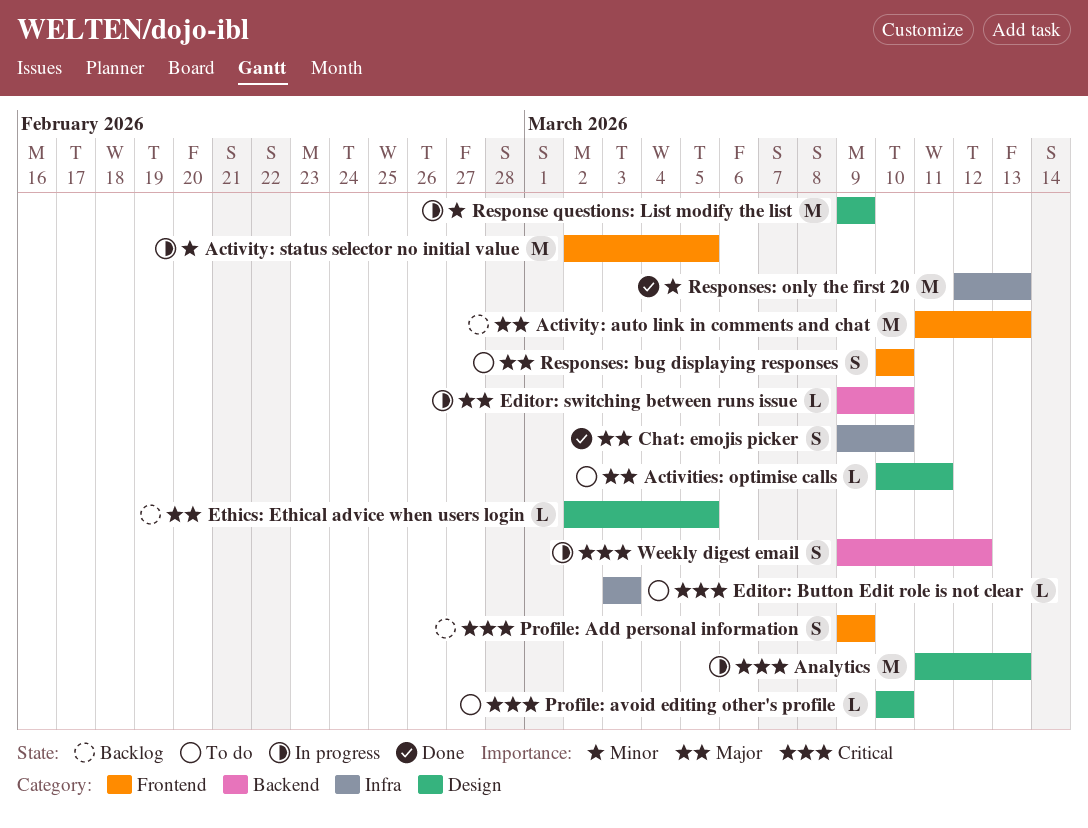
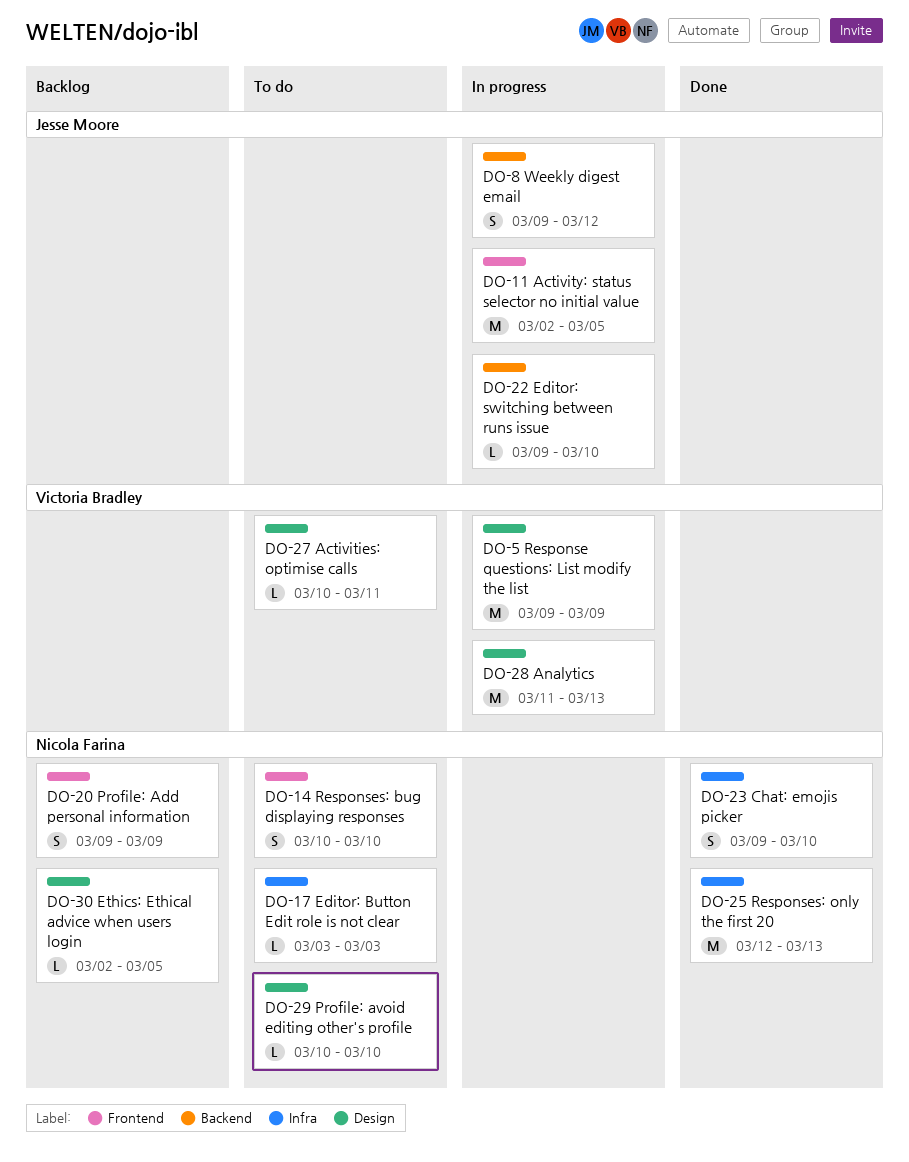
Activity: auto link in comments and chat: present -> none

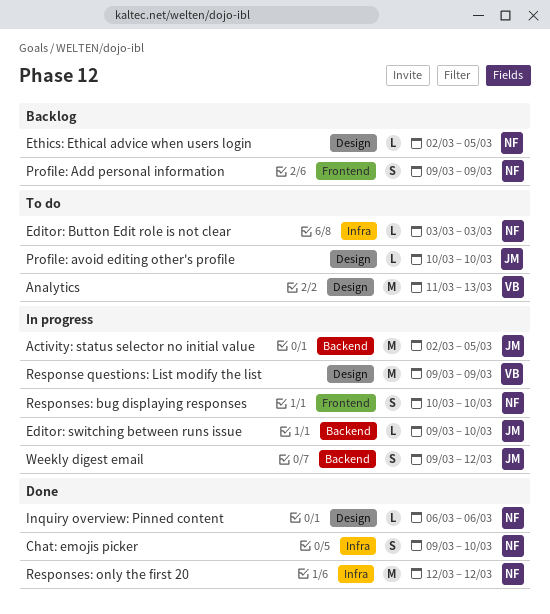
Activities: optimise calls: present -> none
Activity: status selector no initial value, label: Frontend -> Backend
Analytics, status: In progress -> To do
Inquiry overview: Pinned content: none -> present
Profile: avoid editing other's profile, owner: Nicola Farina -> Jesse Moore
Responses: bug displaying responses, status: To do -> In progress
Responses: only the first 20, due: Mar 13 -> Mar 12

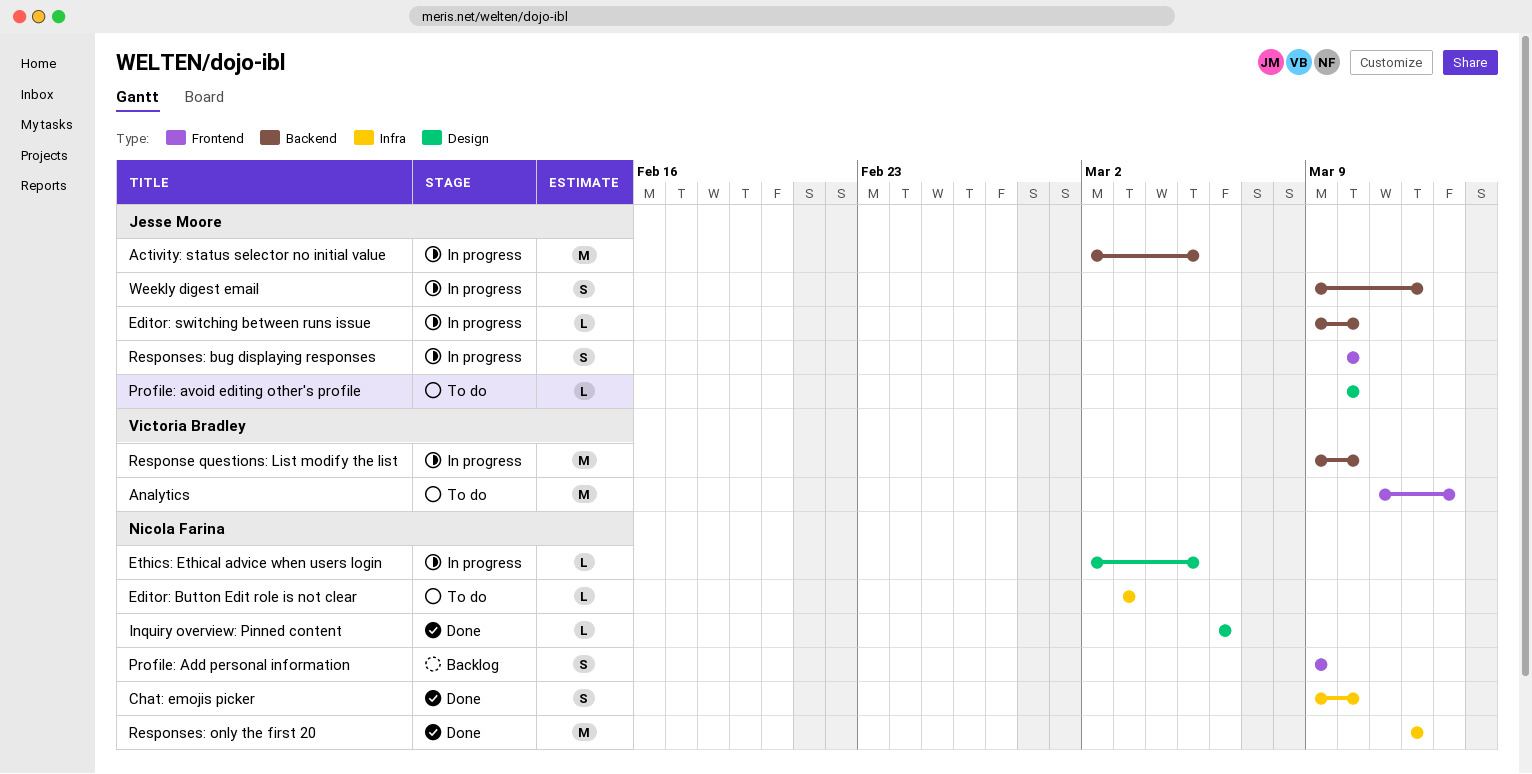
Analytics, label: Design -> Frontend
Ethics: Ethical advice when users login, status: Backlog -> In progress
Response questions: List modify the list, label: Design -> Backend
Response questions: List modify the list, due: Mar 9 -> Mar 10
Responses: bug displaying responses, owner: Nicola Farina -> Jesse Moore

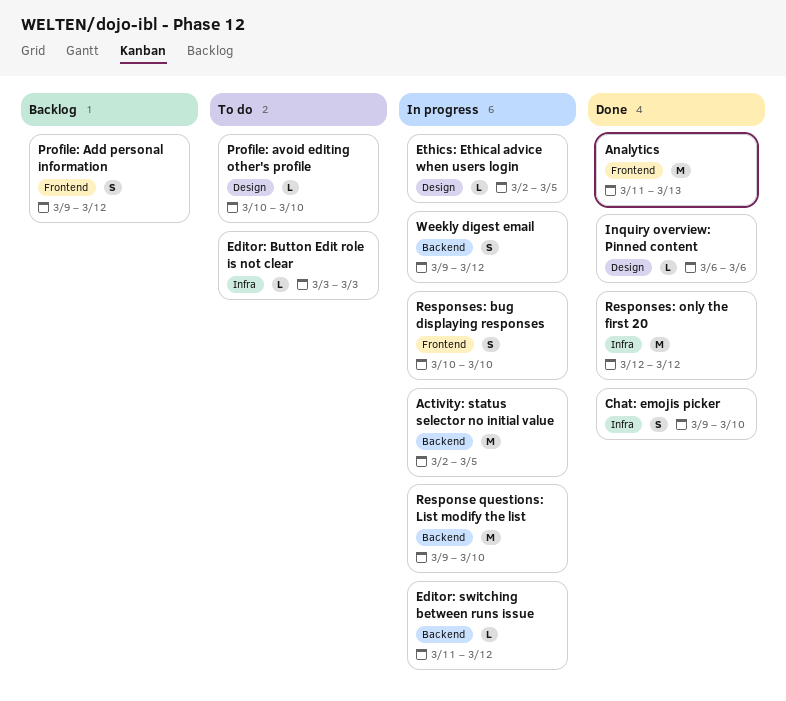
Analytics, status: To do -> Done
Editor: switching between runs issue, start: Mar 9 -> Mar 11
Editor: switching between runs issue, due: Mar 10 -> Mar 12
Profile: Add personal information, due: Mar 9 -> Mar 12

